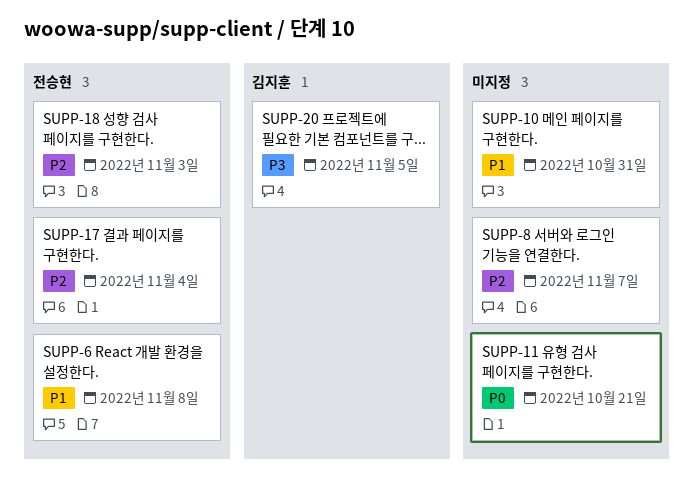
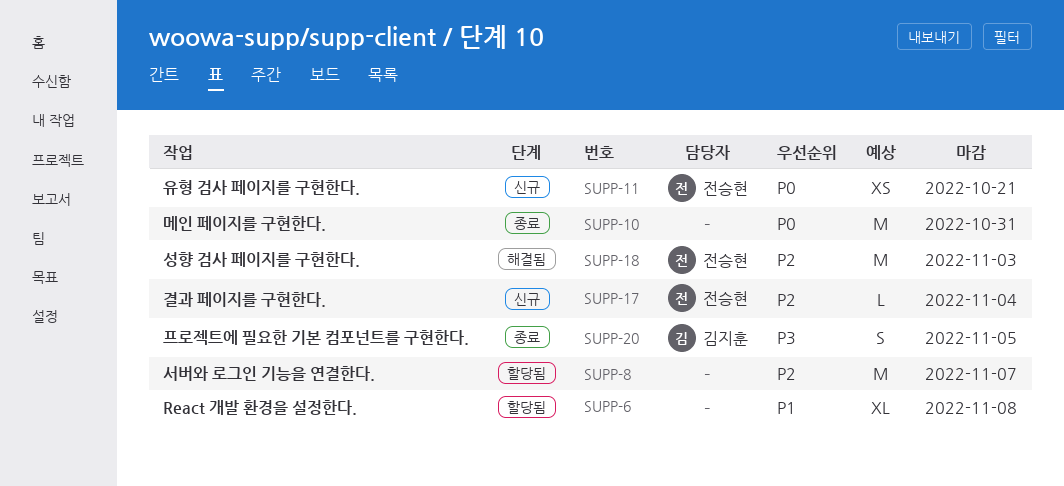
SUPP-6, owner: 전승현 -> none
SUPP-10, priority: P1 -> P0
SUPP-11, owner: none -> 전승현

